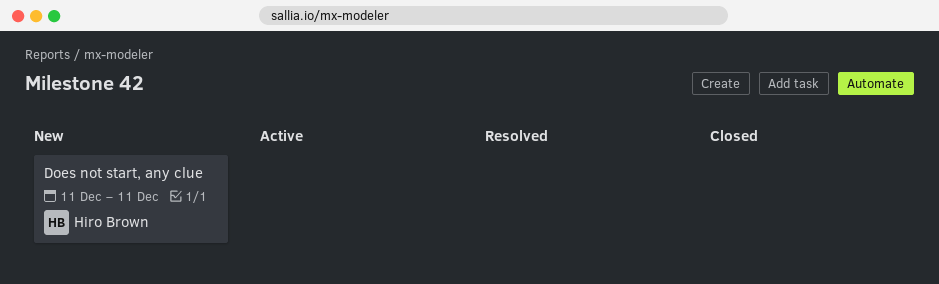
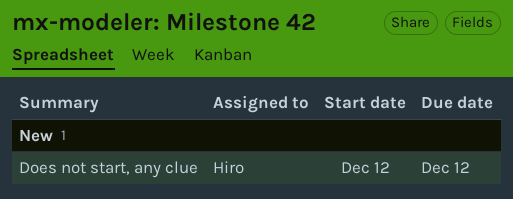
Does not start, any clue, start: Dec 11 -> Dec 12
Does not start, any clue, due: Dec 11 -> Dec 12

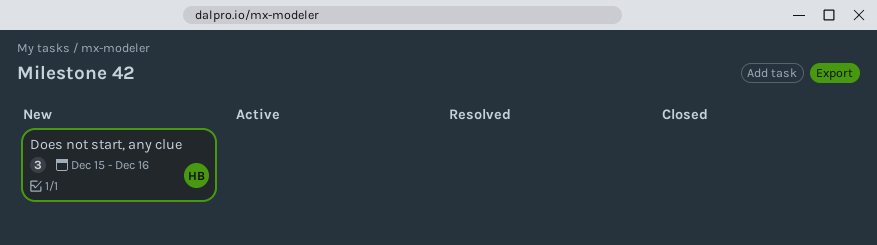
Does not start, any clue, start: Dec 12 -> Dec 15
Does not start, any clue, due: Dec 12 -> Dec 16

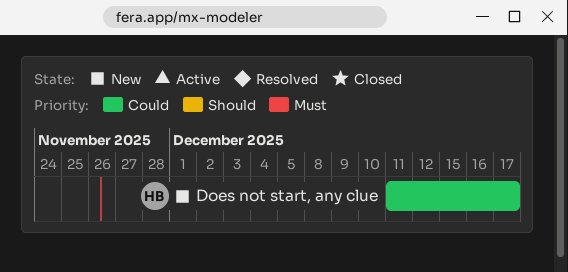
Does not start, any clue, start: Dec 15 -> Dec 11
Does not start, any clue, due: Dec 16 -> Dec 17

